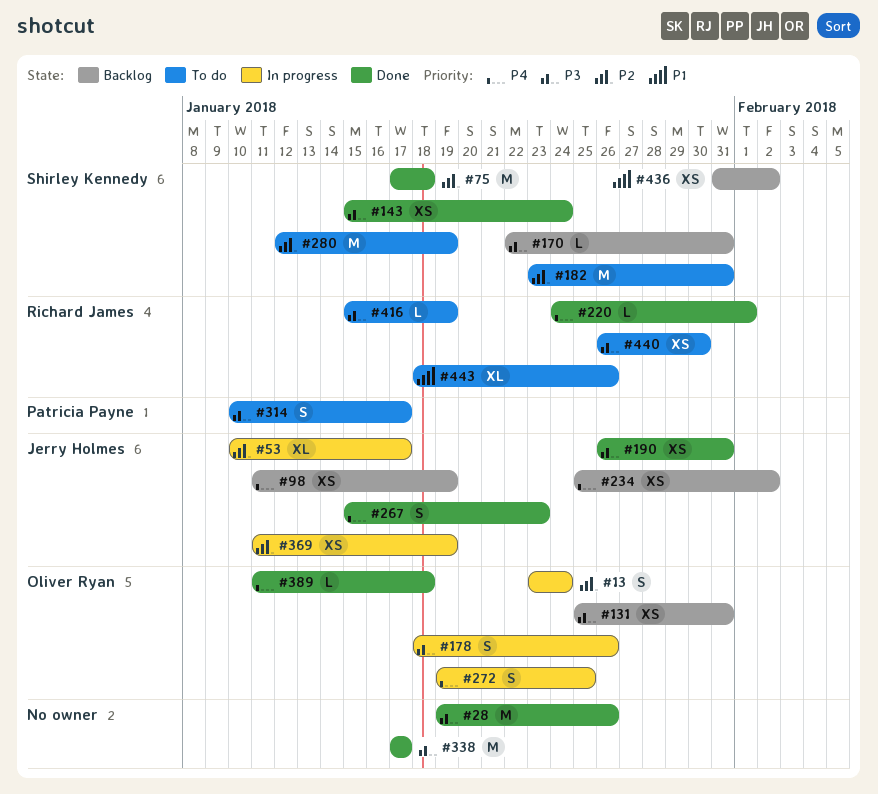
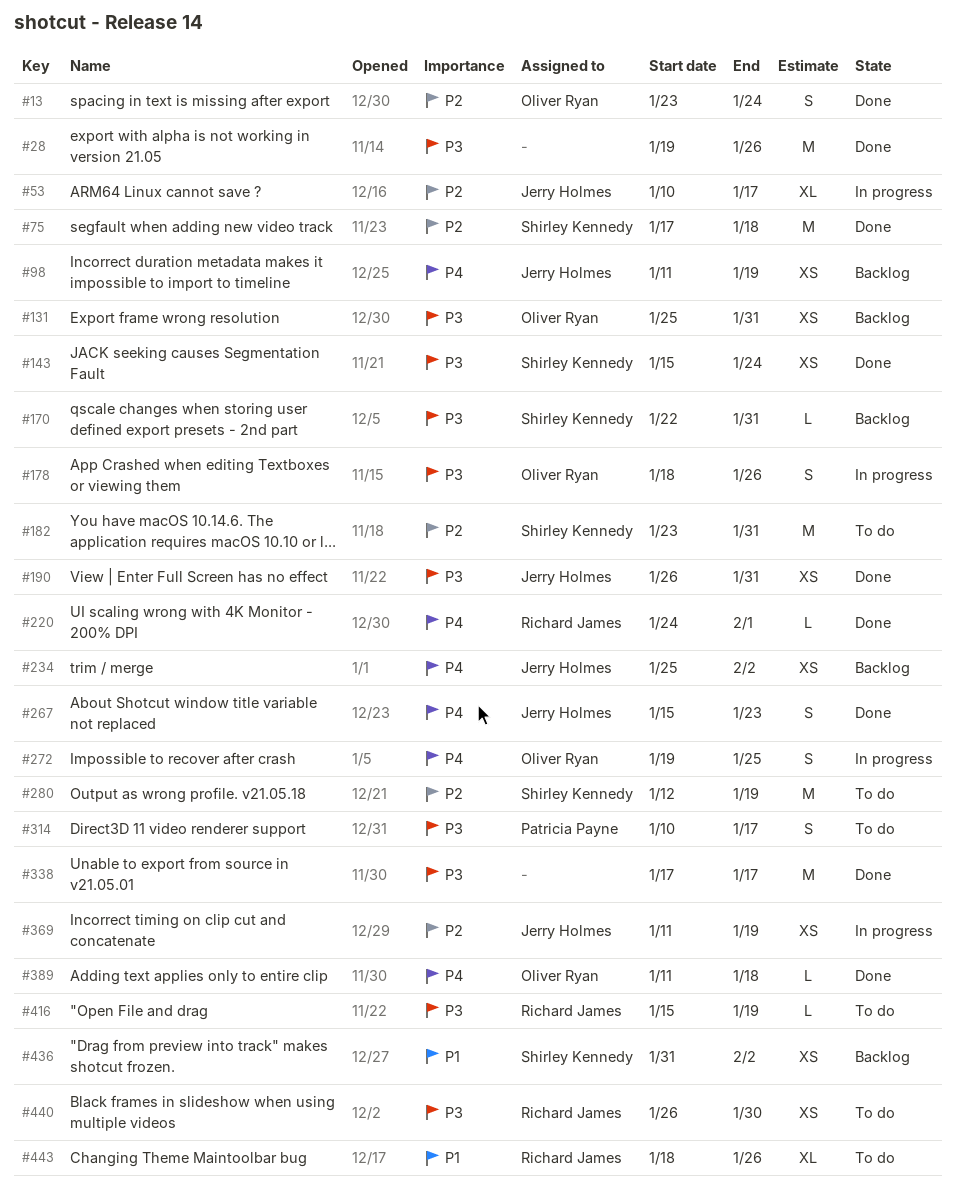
#13, status: In progress -> Done

